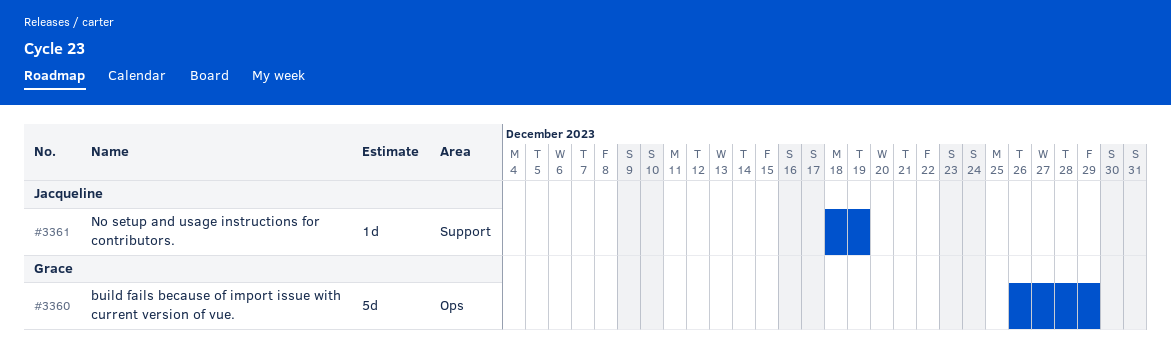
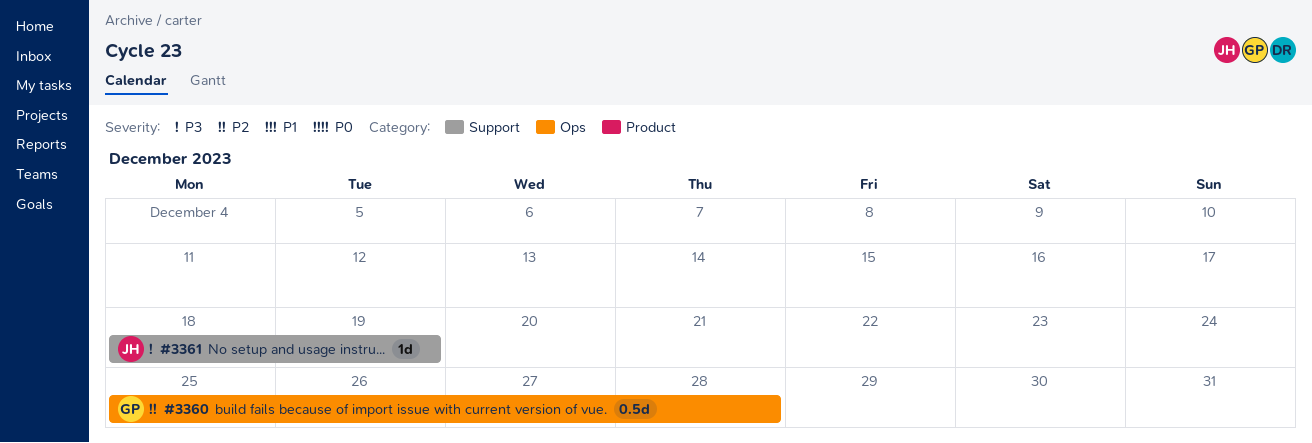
#3360, estimate: 5d -> 0.5d
#3360, start: Dec 26 -> Dec 25
#3360, due: Dec 29 -> Dec 28

